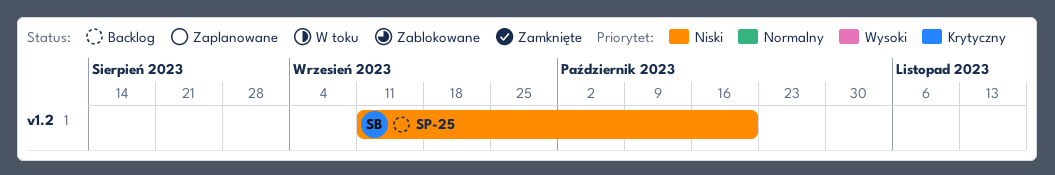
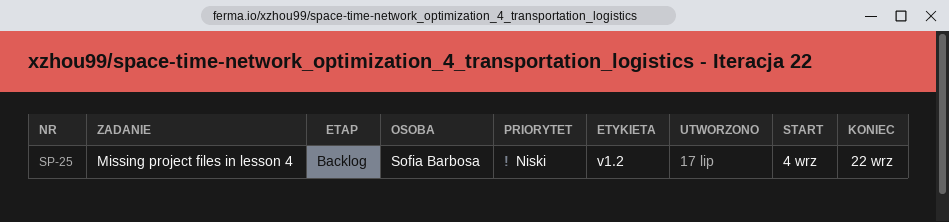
SP-25, start: Sep 11 -> Sep 4
SP-25, due: Oct 20 -> Sep 22

